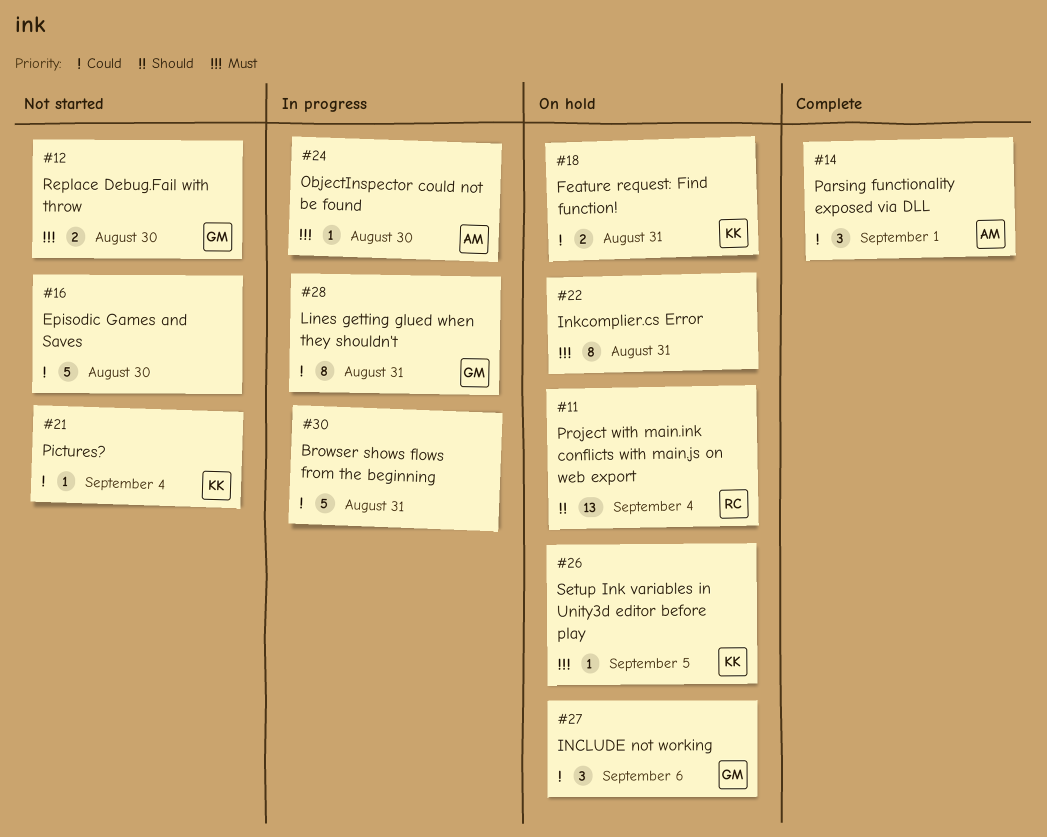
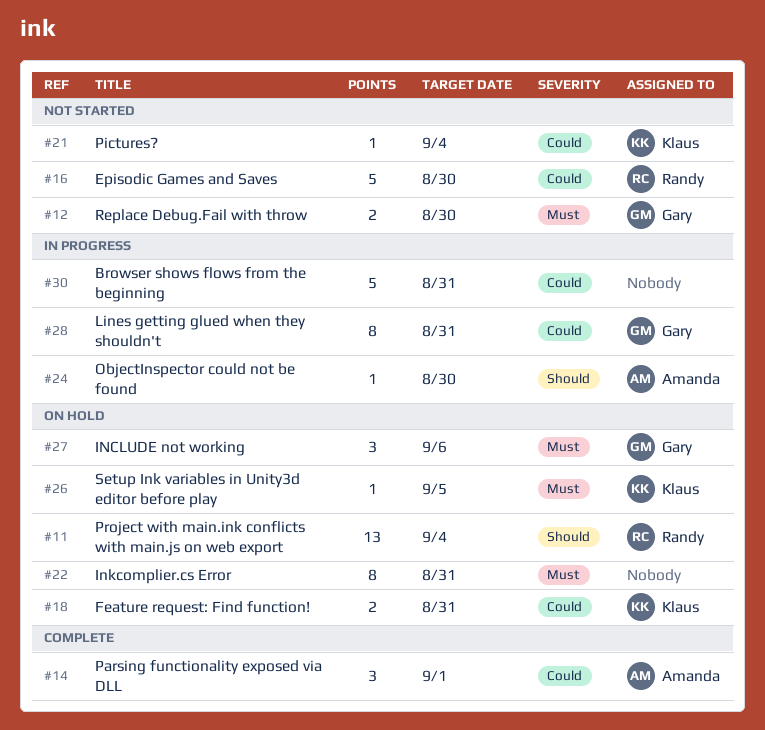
#16, owner: none -> Randy
#24, priority: Must -> Should
#27, priority: Could -> Must

